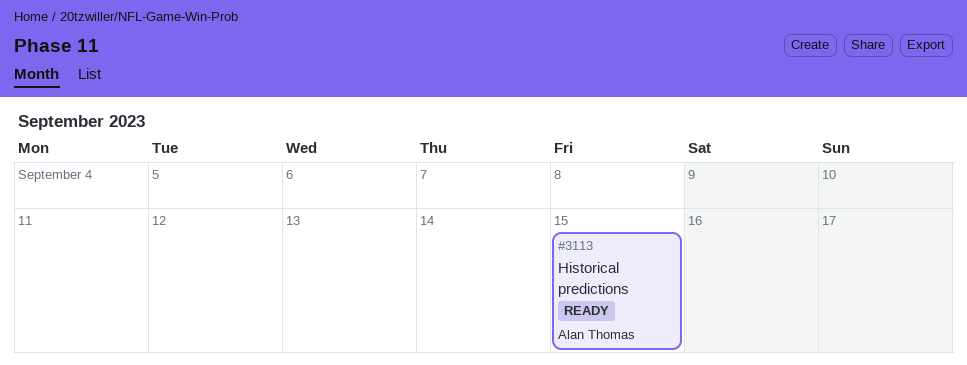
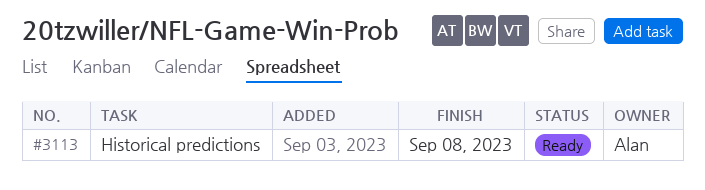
#3113, due: Sep 15 -> Sep 8

